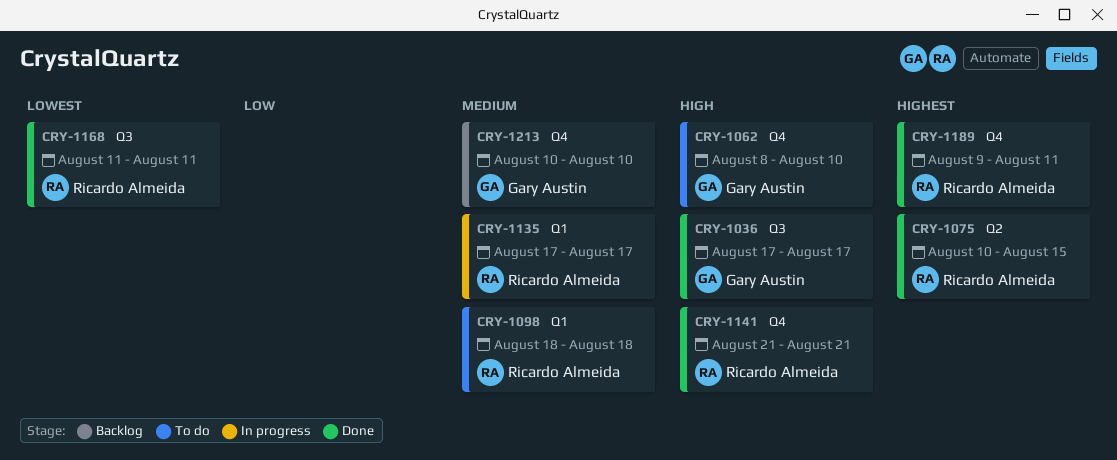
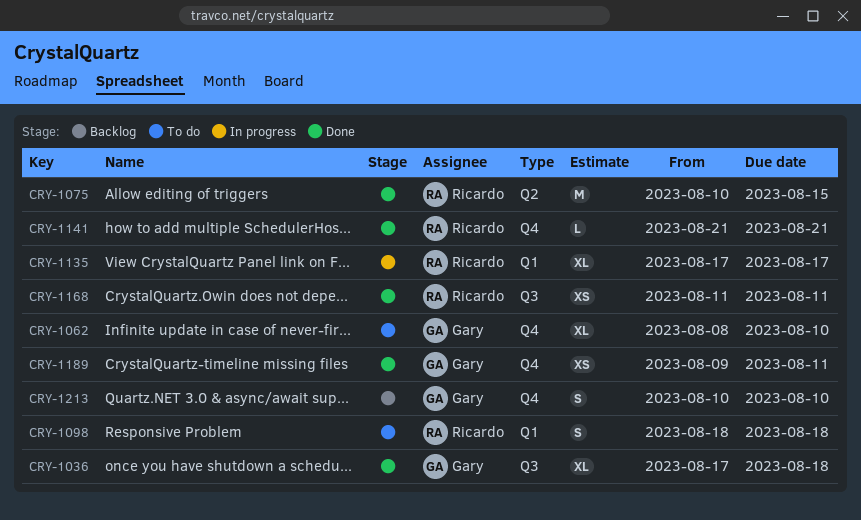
CRY-1036, due: Aug 17 -> Aug 18
CRY-1189, owner: Ricardo Almeida -> Gary Austin

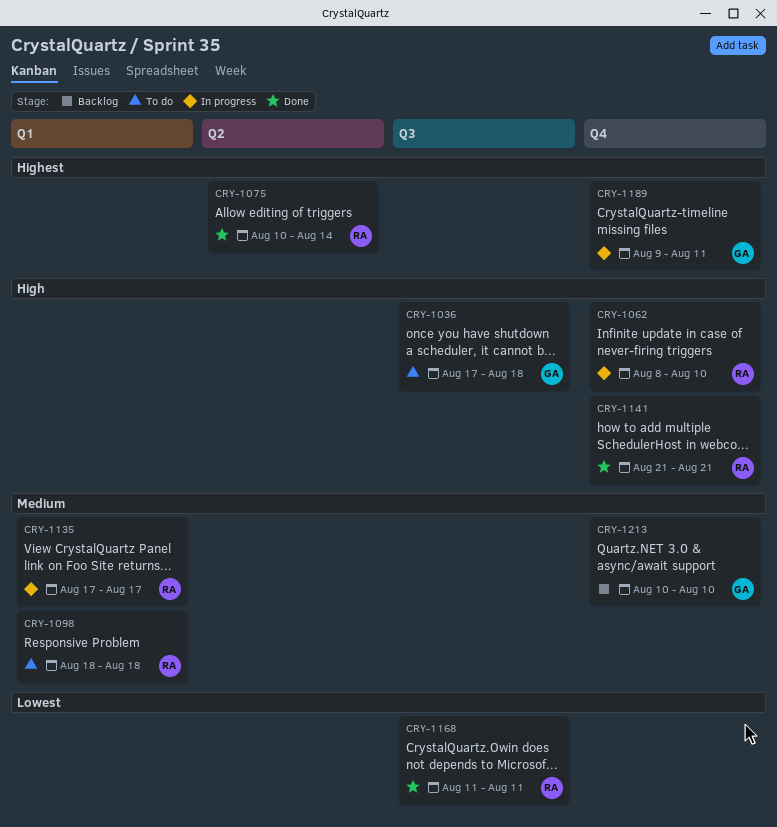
CRY-1036, status: Done -> To do
CRY-1062, status: To do -> In progress
CRY-1062, owner: Gary -> Ricardo
CRY-1075, due: Aug 15 -> Aug 14
CRY-1189, status: Done -> In progress

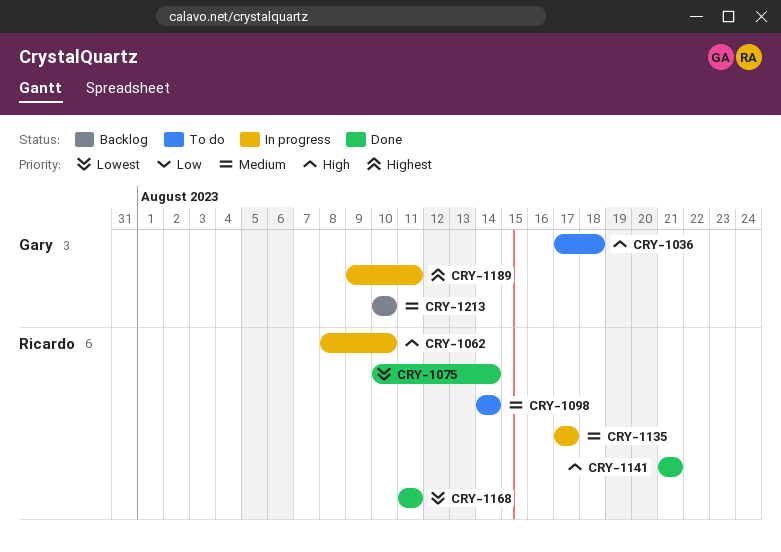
CRY-1075, priority: Highest -> Lowest
CRY-1098, start: Aug 18 -> Aug 14
CRY-1098, due: Aug 18 -> Aug 14

